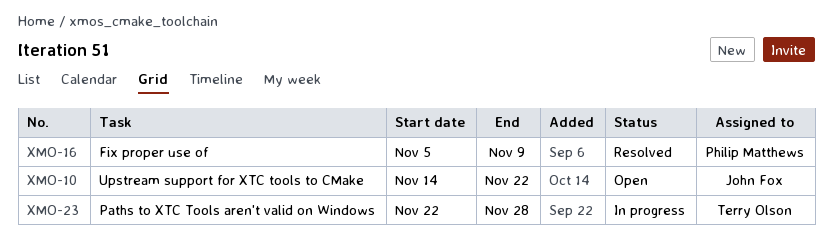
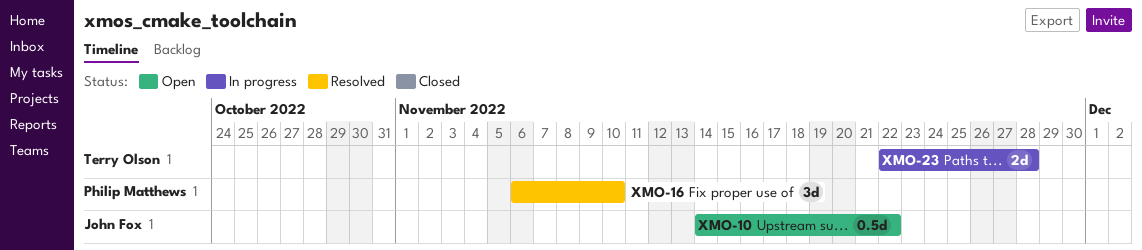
XMO-16, start: Nov 5 -> Nov 6
XMO-16, due: Nov 9 -> Nov 10

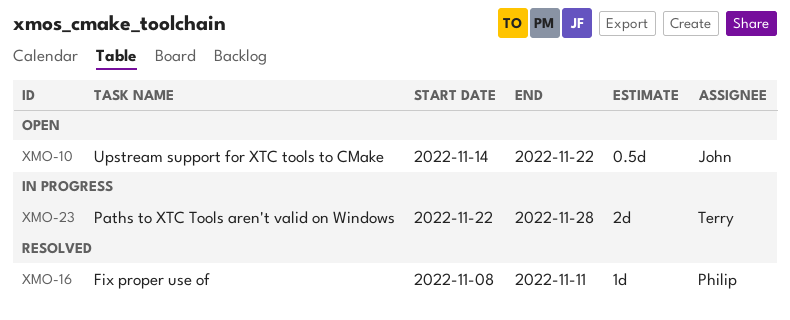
XMO-16, estimate: 3d -> 1d
XMO-16, start: Nov 6 -> Nov 8
XMO-16, due: Nov 10 -> Nov 11

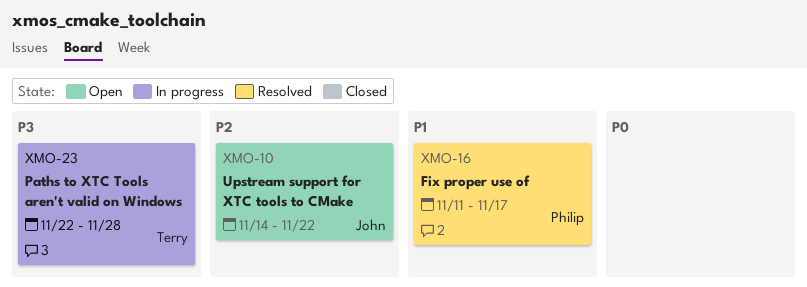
XMO-16, start: Nov 8 -> Nov 11
XMO-16, due: Nov 11 -> Nov 17

